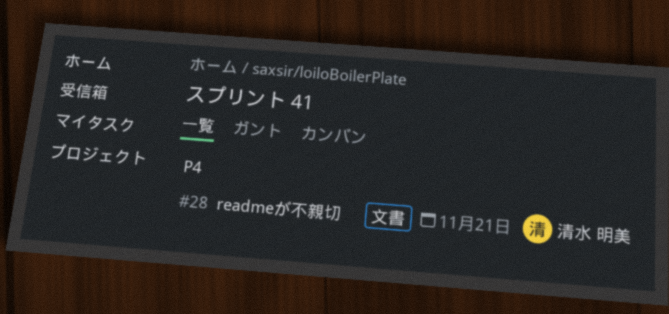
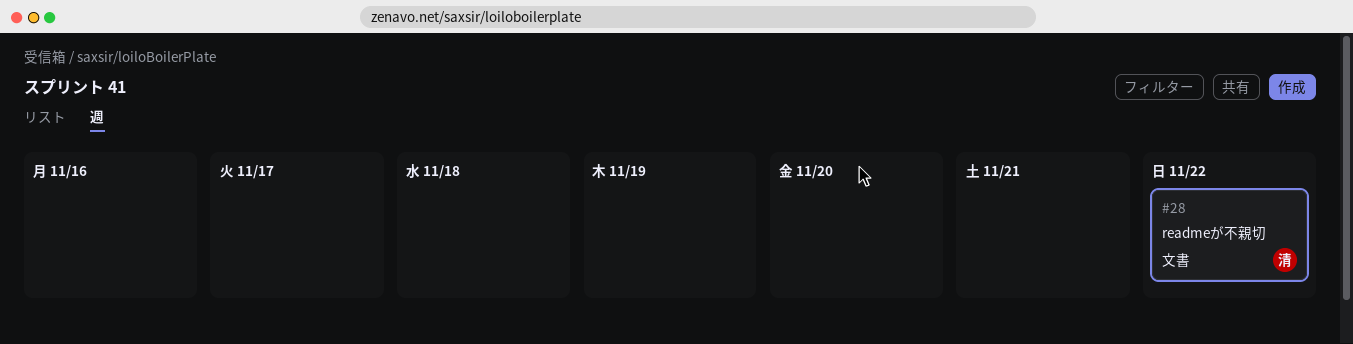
#28, due: Nov 21 -> Nov 22

